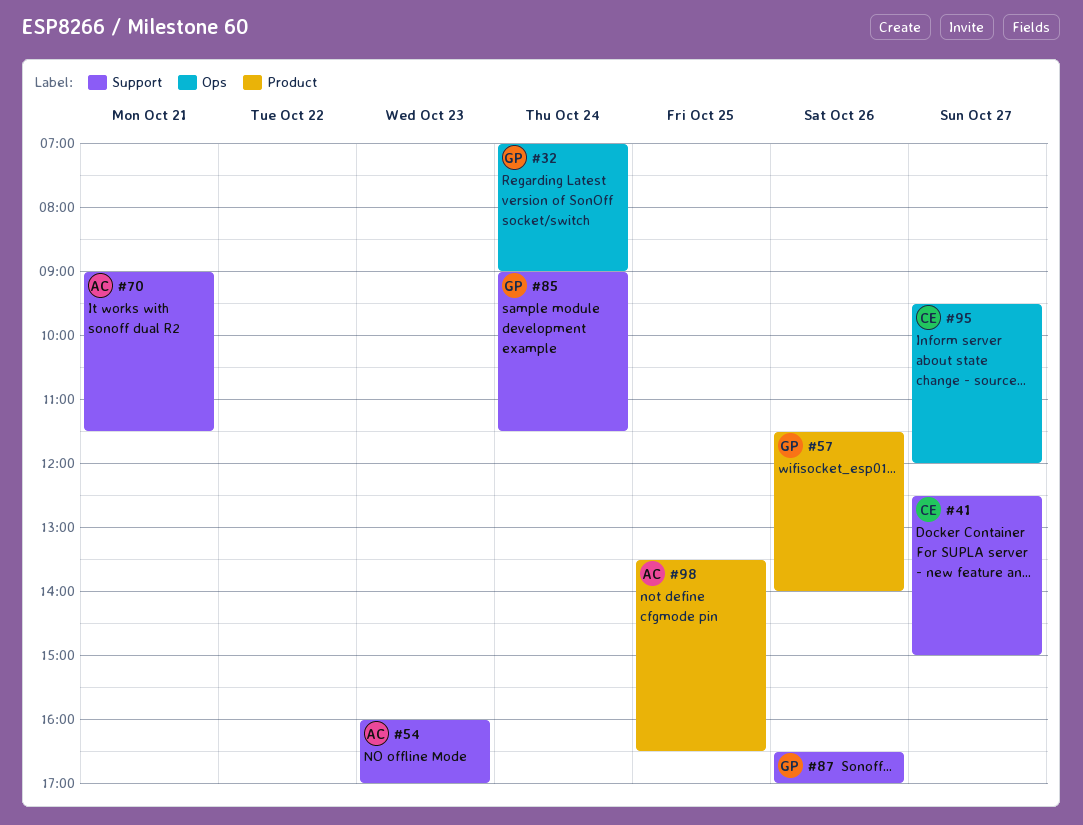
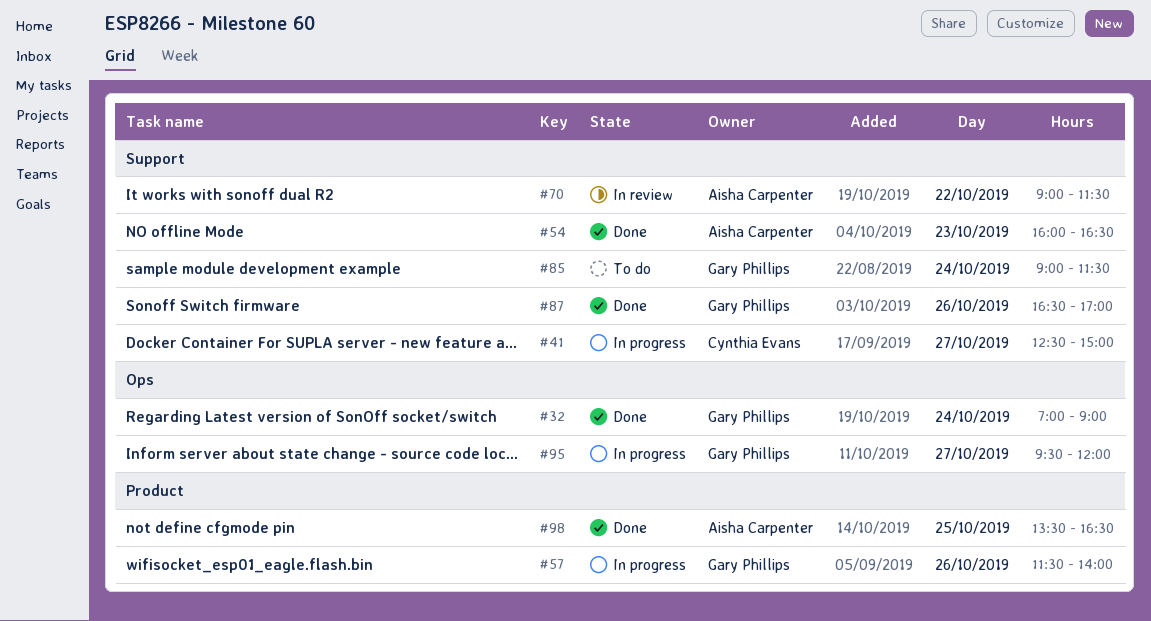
#54, ends: 17:00 -> 16:30
#70, day: Oct 21 -> Oct 22
#95, owner: Cynthia Evans -> Gary Phillips

